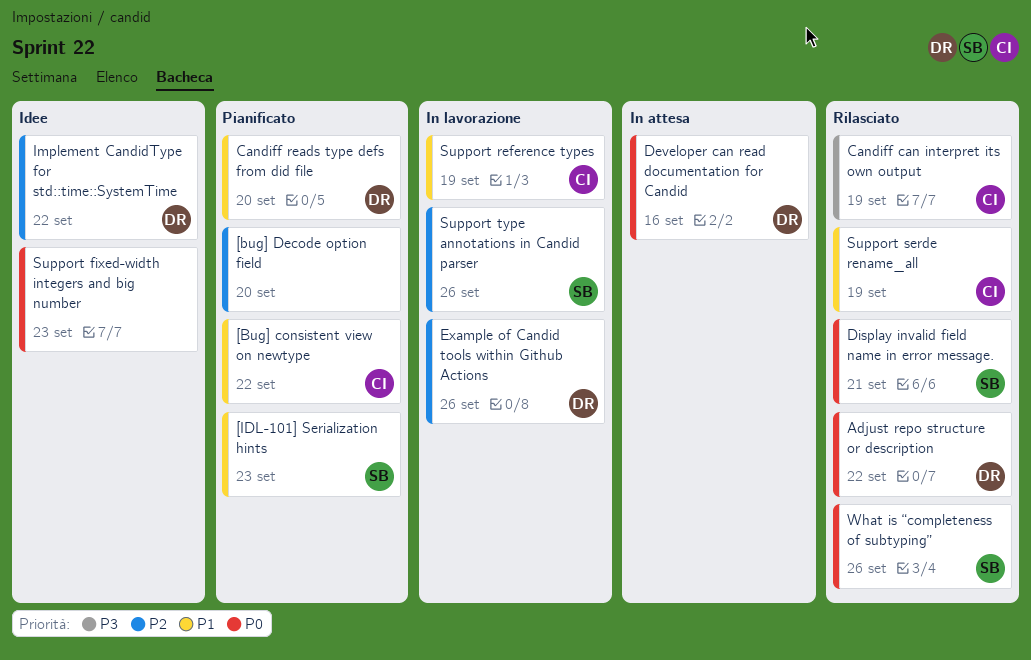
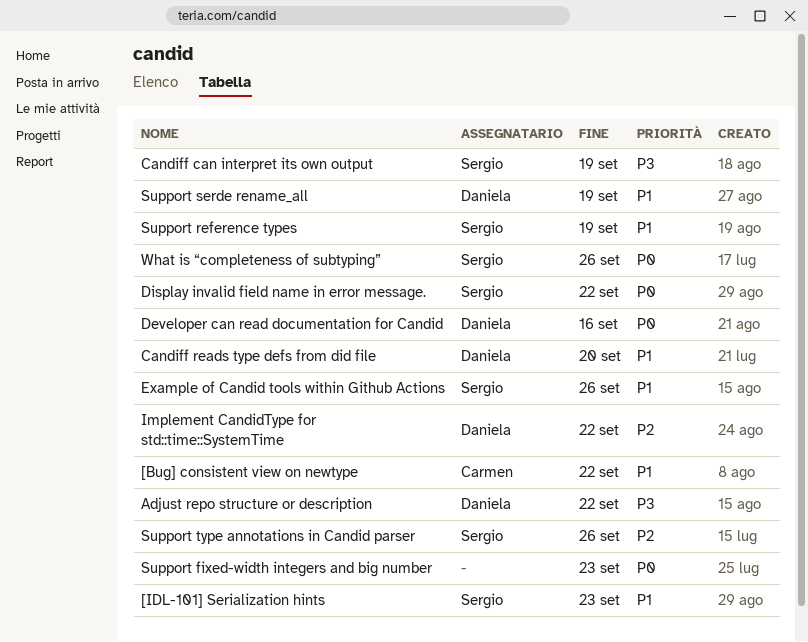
[bug] Decode option field: present -> none
Adjust repo structure or description, priority: P0 -> P3
Candiff can interpret its own output, owner: Carmen -> Sergio
Display invalid field name in error message., due: Sep 21 -> Sep 22
Example of Candid tools within Github Actions, owner: Daniela -> Sergio
Example of Candid tools within Github Actions, priority: P2 -> P1
Support reference types, owner: Carmen -> Sergio
Support serde rename_all, owner: Carmen -> Daniela

